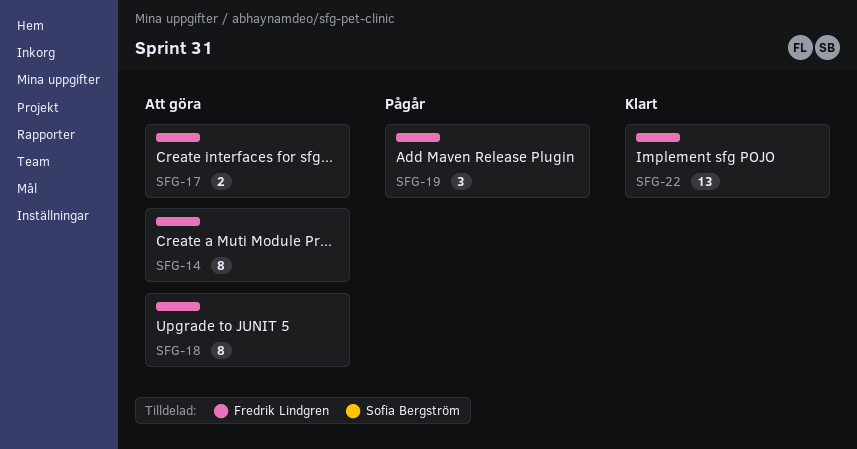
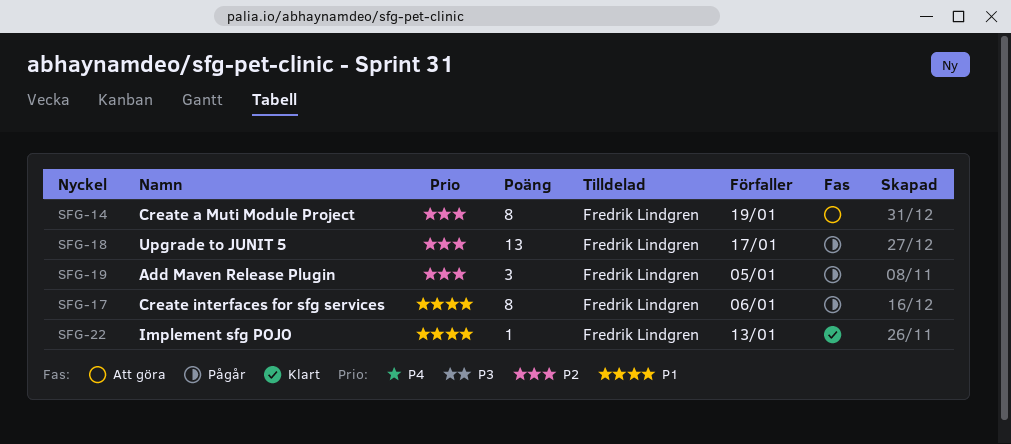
SFG-17, status: Att göra -> Pågår
SFG-17, estimate: 2 -> 8
SFG-18, status: Att göra -> Pågår
SFG-18, estimate: 8 -> 13
SFG-22, estimate: 13 -> 1

